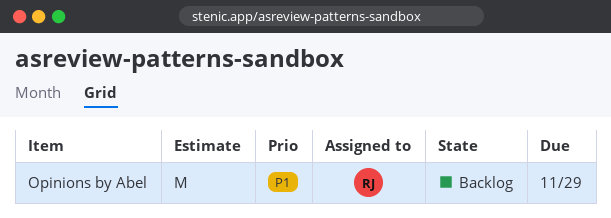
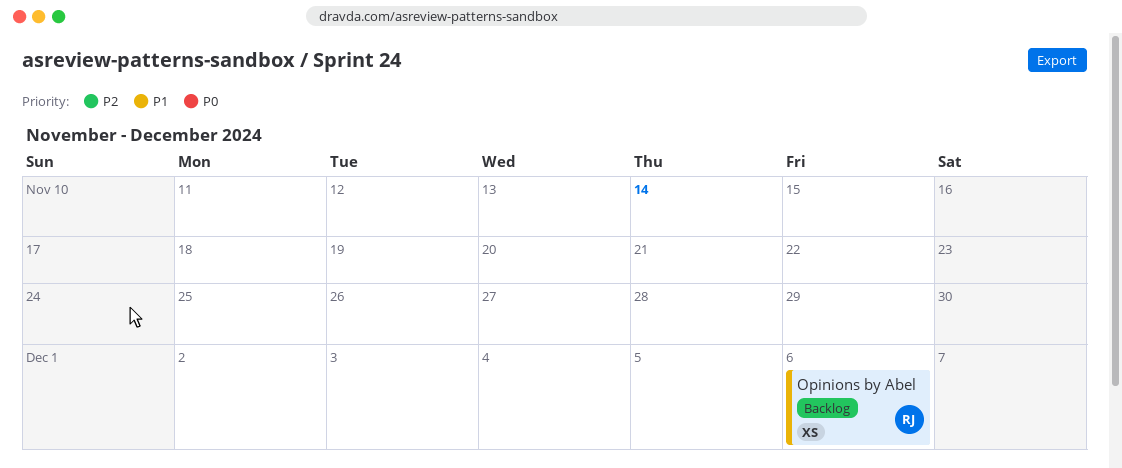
Opinions by Abel, estimate: M -> XS
Opinions by Abel, due: Nov 29 -> Dec 6

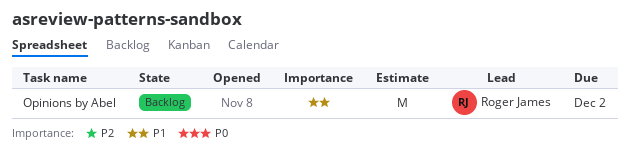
Opinions by Abel, estimate: XS -> M
Opinions by Abel, due: Dec 6 -> Dec 2

